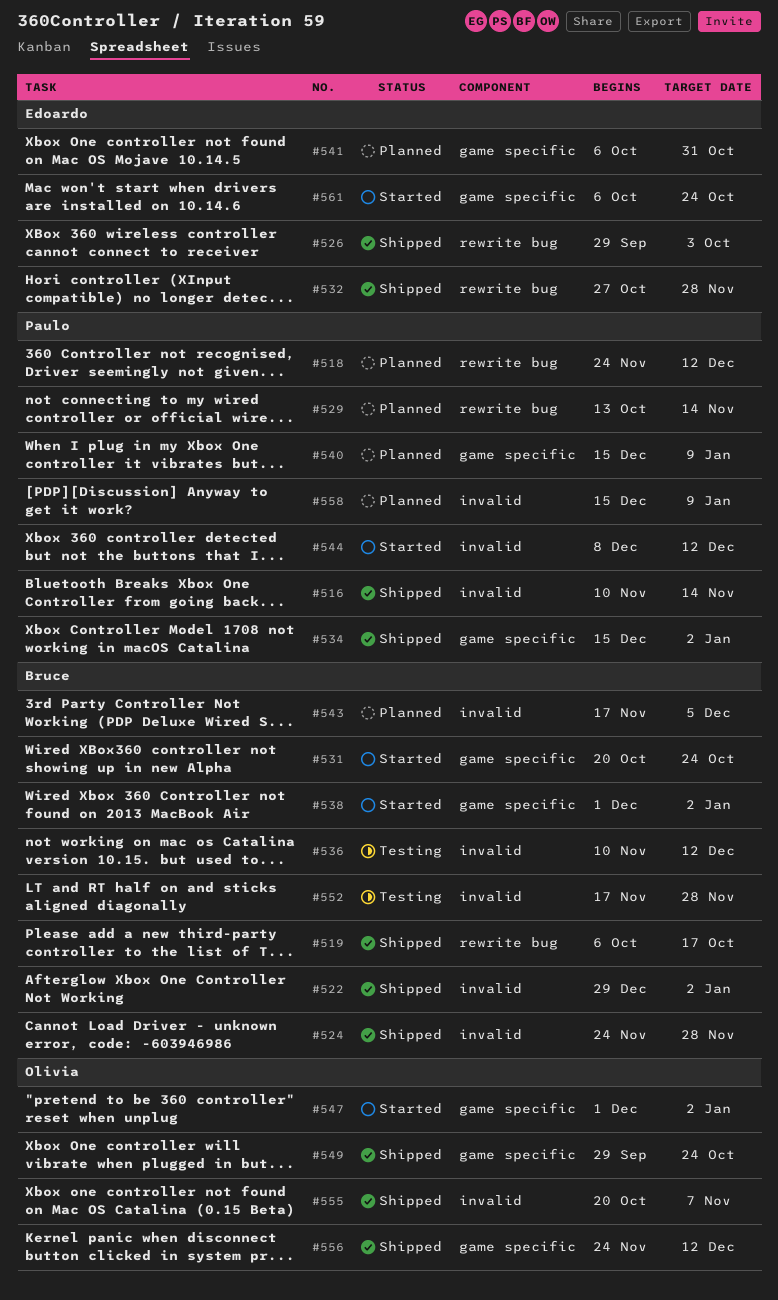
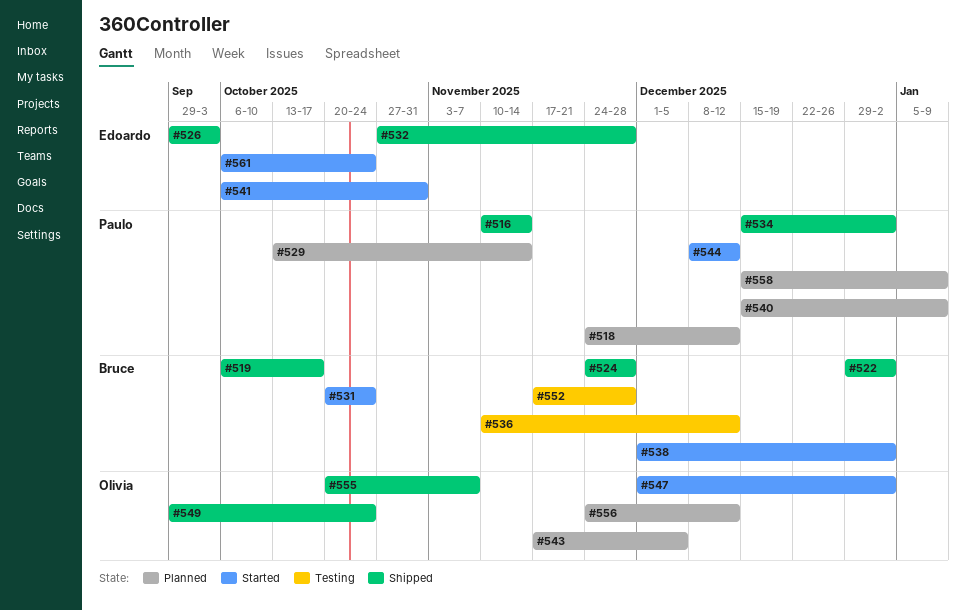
#541, status: Planned -> Started
#543, owner: Bruce -> Olivia
#556, status: Shipped -> Planned

